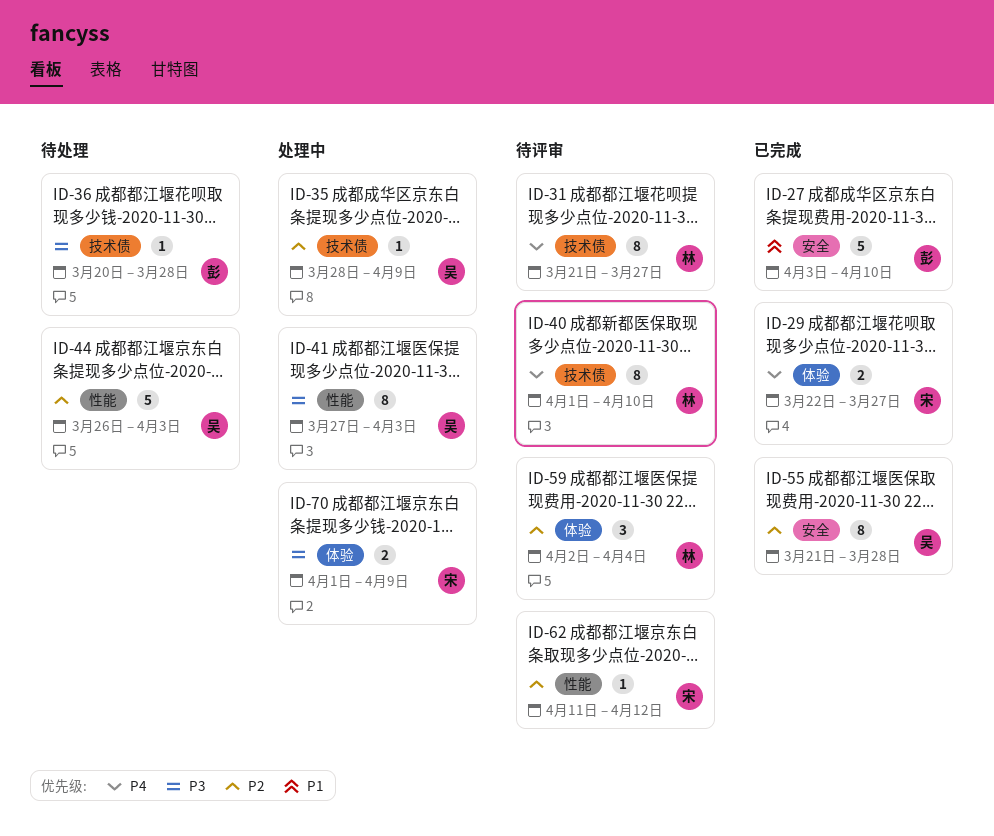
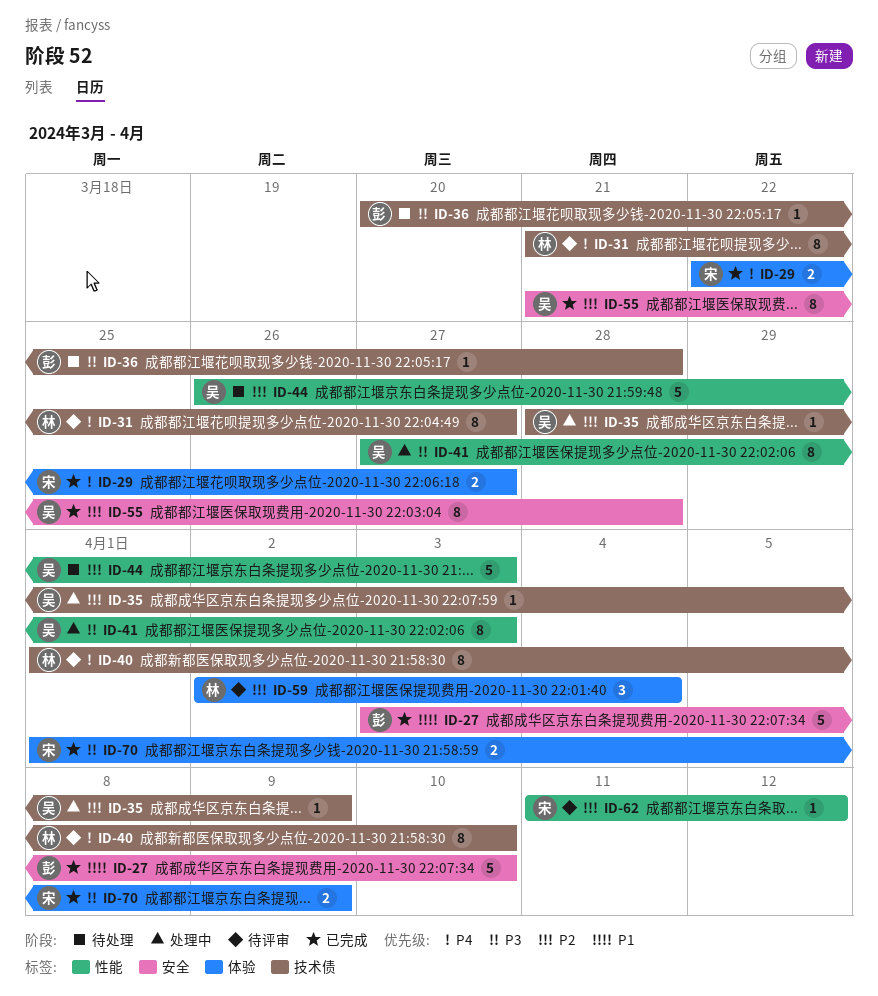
ID-70, status: 处理中 -> 已完成

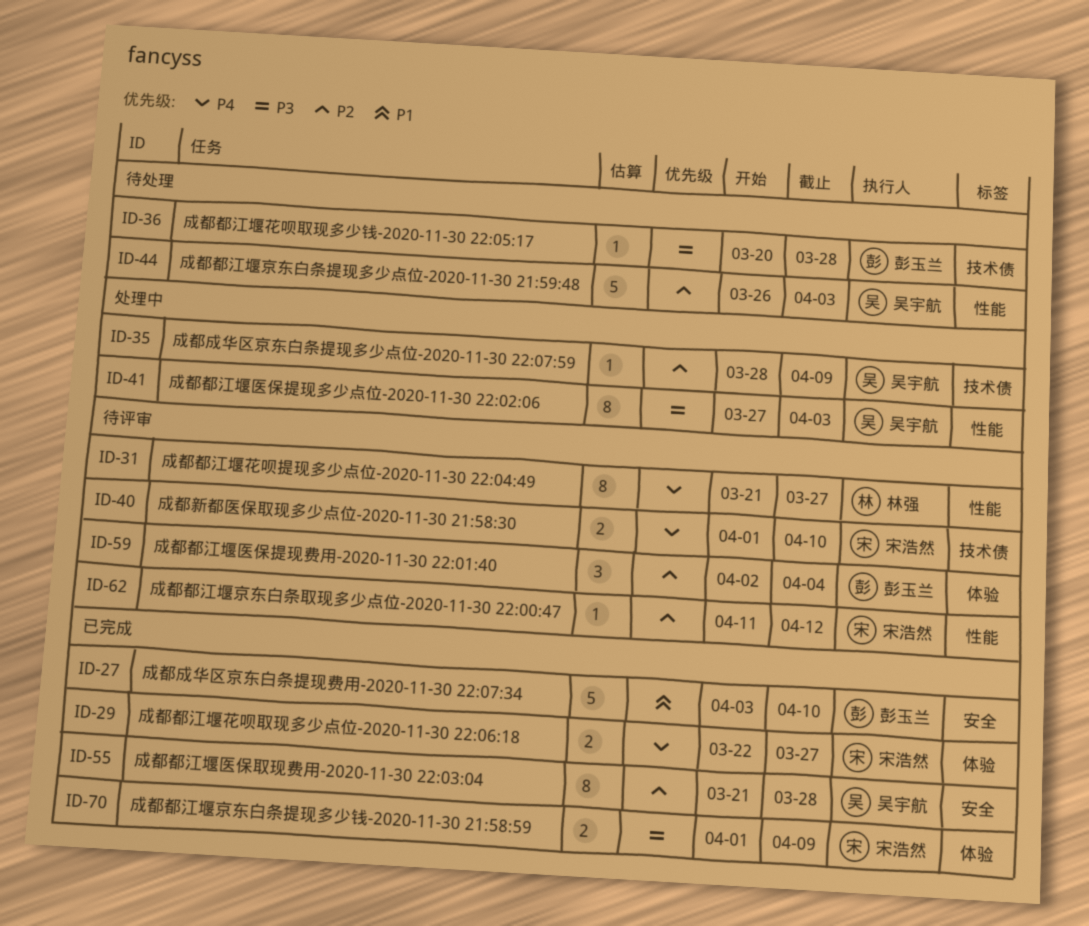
ID-31, label: 技术债 -> 性能
ID-40, owner: 林强 -> 宋浩然
ID-40, estimate: 8 -> 2
ID-59, owner: 林强 -> 彭玉兰

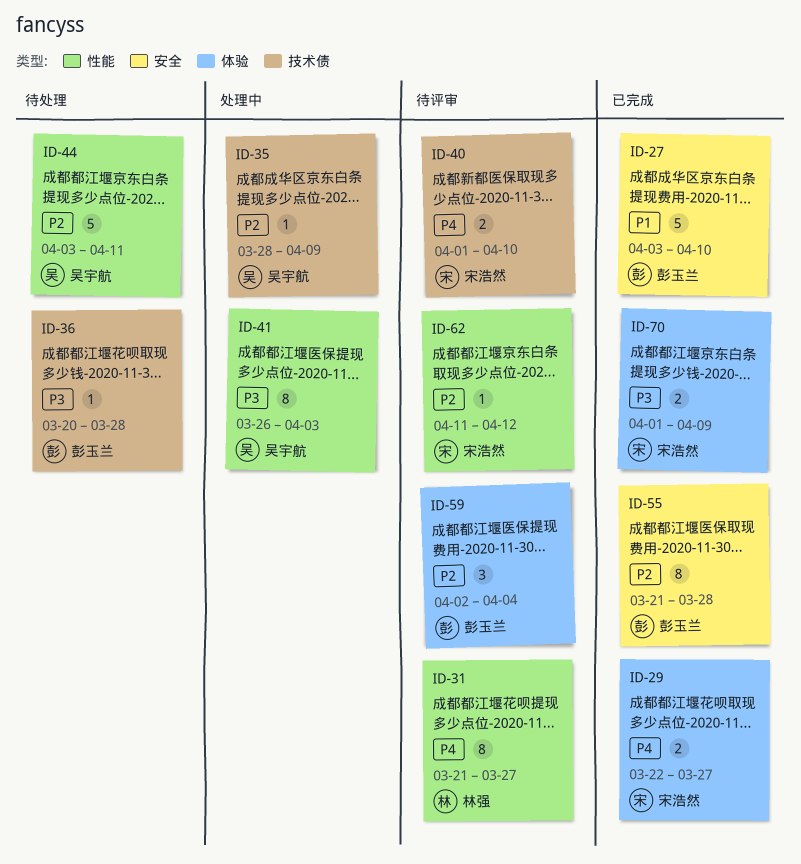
ID-41, start: Mar 27 -> Mar 26
ID-44, start: Mar 26 -> Apr 3
ID-44, due: Apr 3 -> Apr 11
ID-55, owner: 吴宇航 -> 彭玉兰

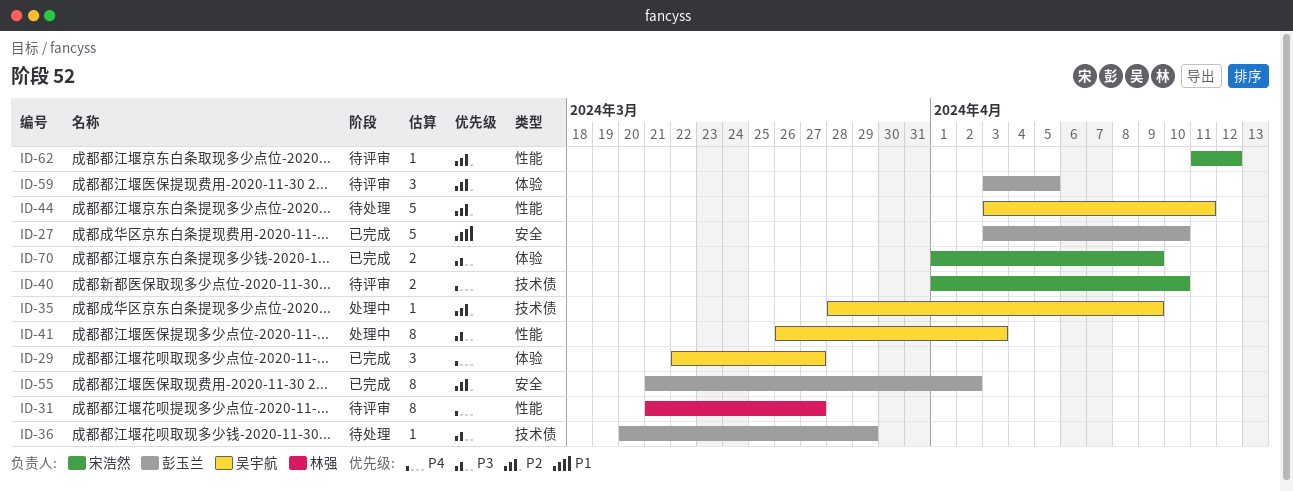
ID-29, owner: 宋浩然 -> 吴宇航
ID-29, estimate: 2 -> 3
ID-36, due: Mar 28 -> Mar 29
ID-55, due: Mar 28 -> Apr 2
ID-59, start: Apr 2 -> Apr 3
ID-59, due: Apr 4 -> Apr 5

